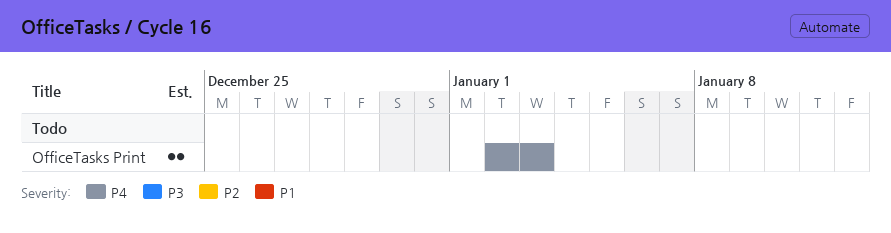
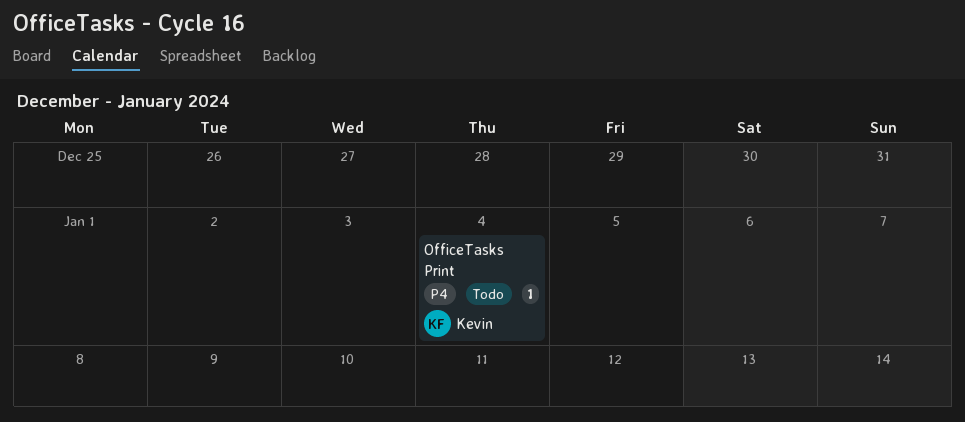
OfficeTasks Print, estimate: 2 -> 1
OfficeTasks Print, due: Jan 3 -> Jan 4

